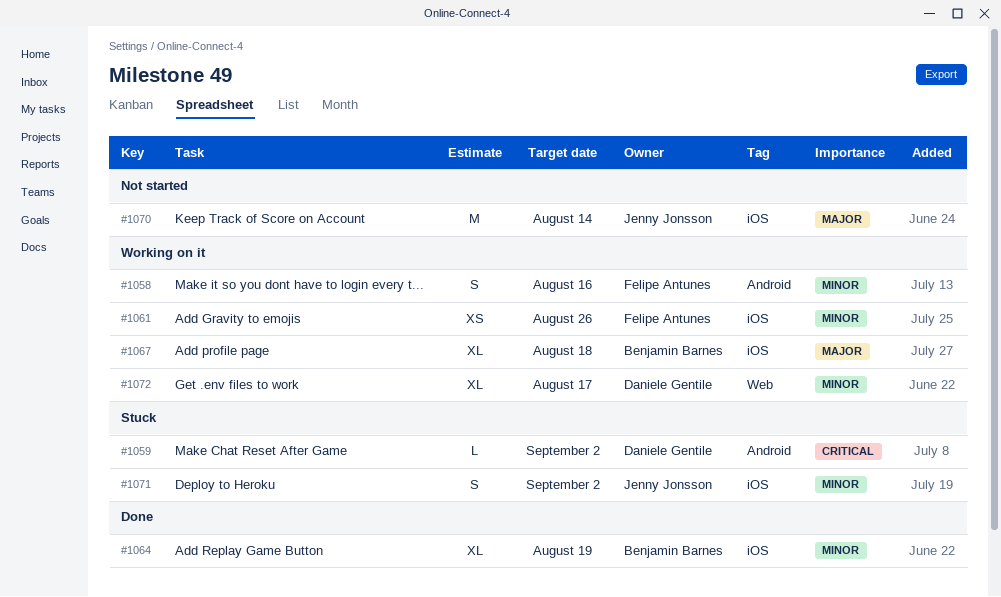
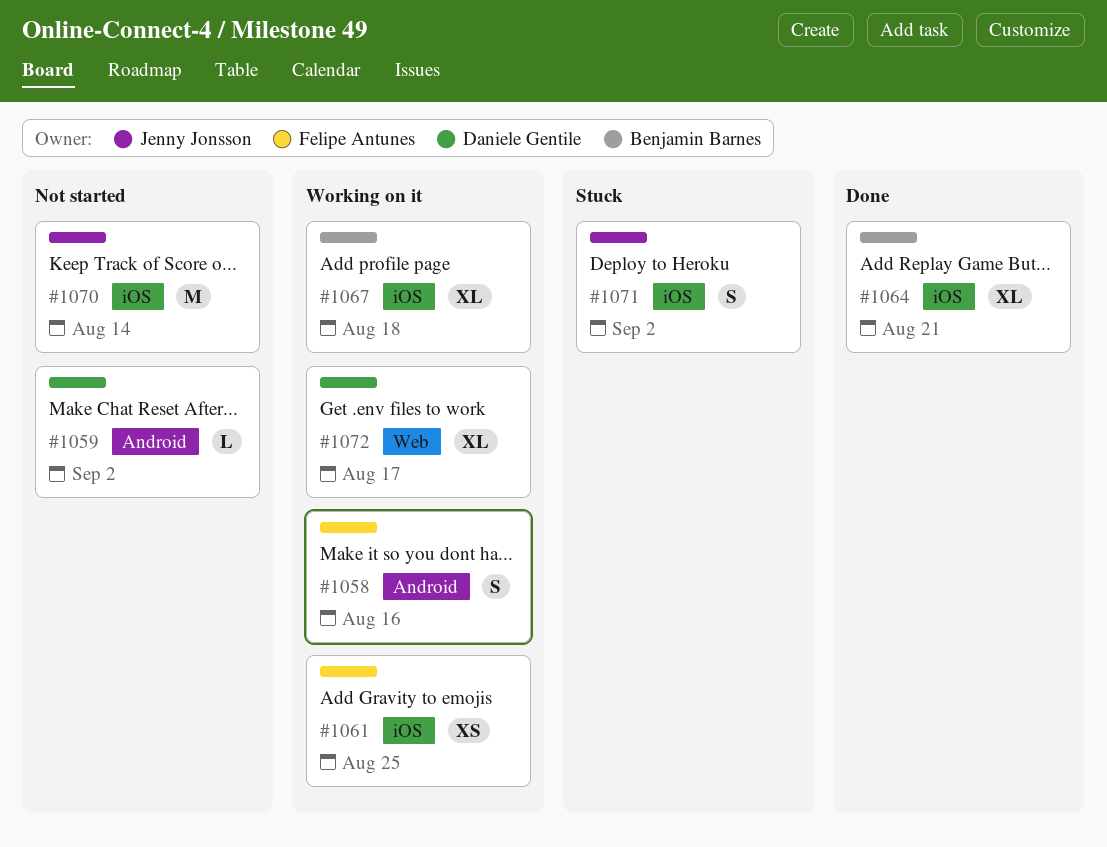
#1059, status: Stuck -> Not started
#1061, due: Aug 26 -> Aug 25
#1064, due: Aug 19 -> Aug 21

